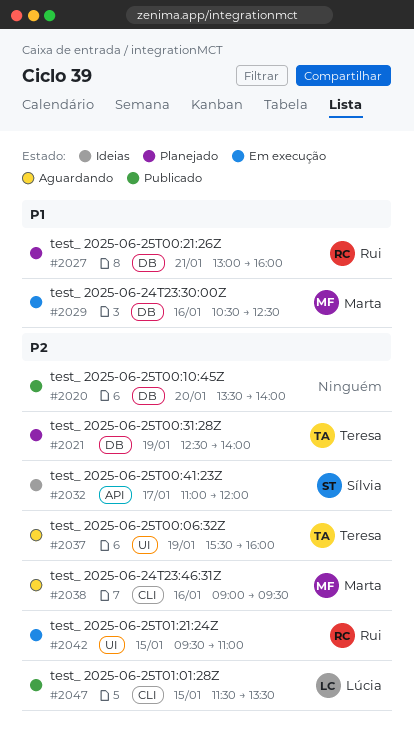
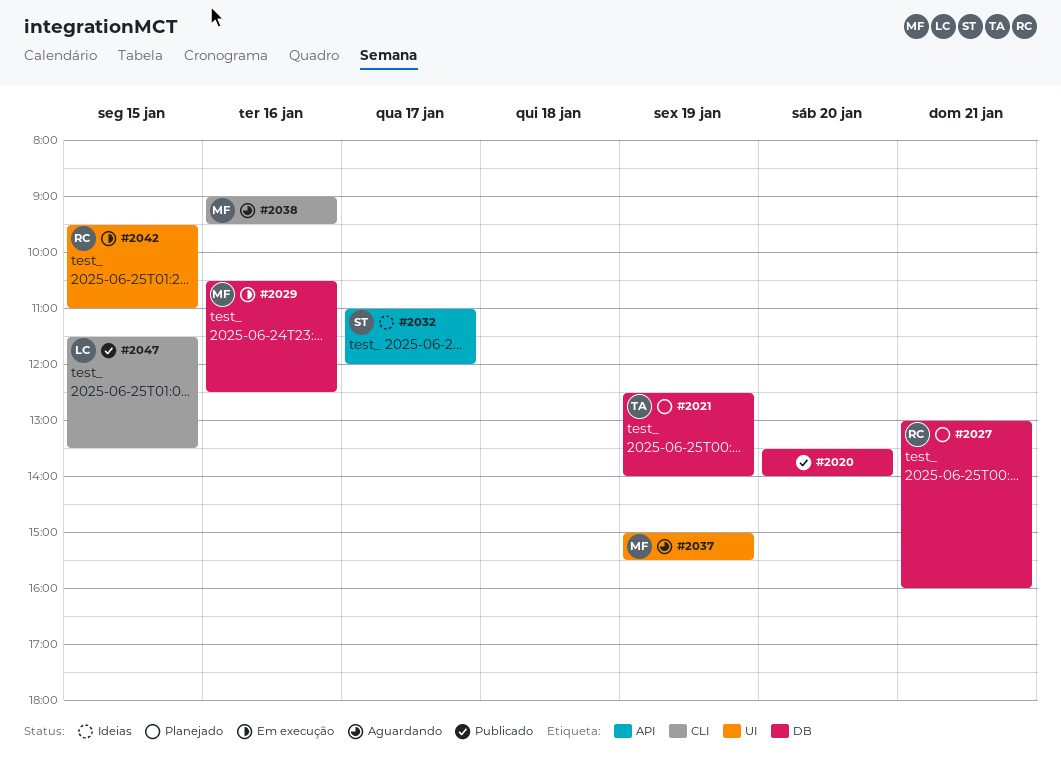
#2037, owner: Teresa -> Marta
#2037, begins: 15:30 -> 15:00
#2037, ends: 16:00 -> 15:30

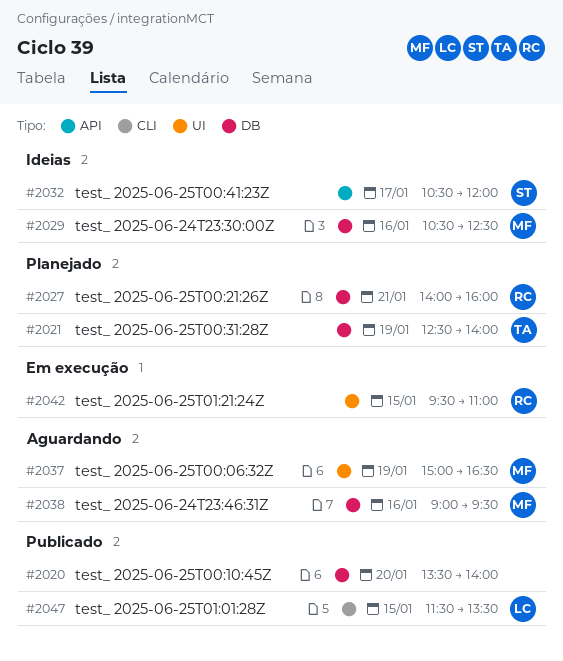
#2027, begins: 13:00 -> 14:00
#2029, status: Em execução -> Ideias
#2032, begins: 11:00 -> 10:30
#2037, ends: 15:30 -> 16:30
#2038, label: CLI -> DB

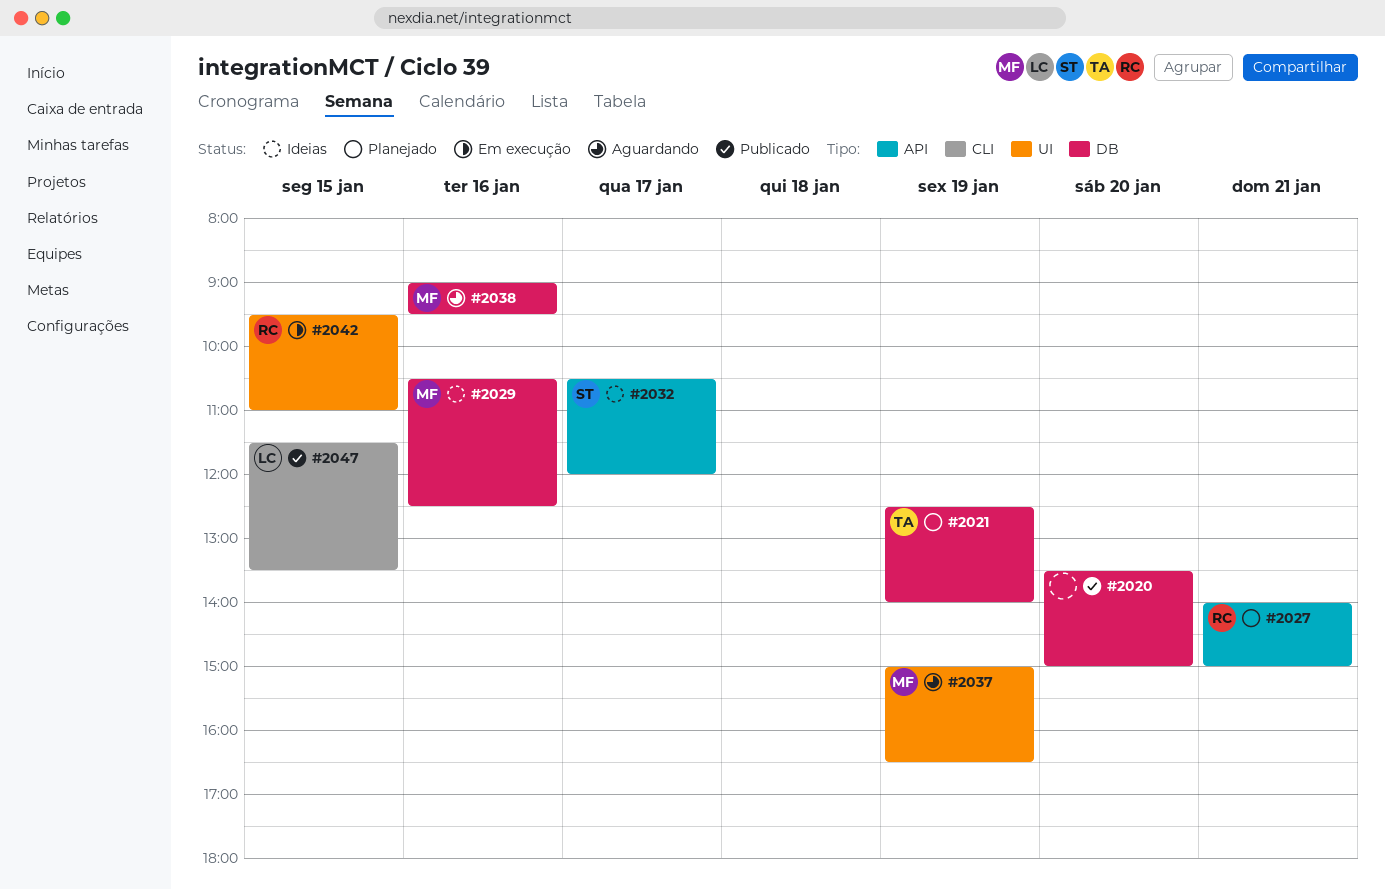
#2020, ends: 14:00 -> 15:00
#2027, label: DB -> API
#2027, ends: 16:00 -> 15:00

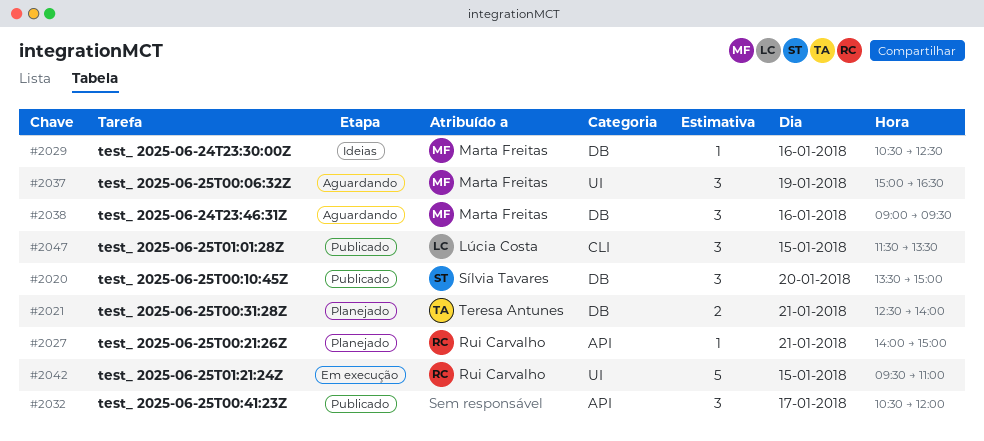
#2020, owner: none -> Sílvia Tavares
#2021, day: Jan 19 -> Jan 21
#2032, status: Ideias -> Publicado
#2032, owner: Sílvia Tavares -> none

